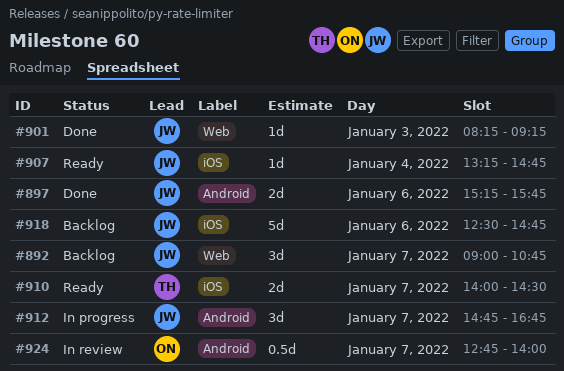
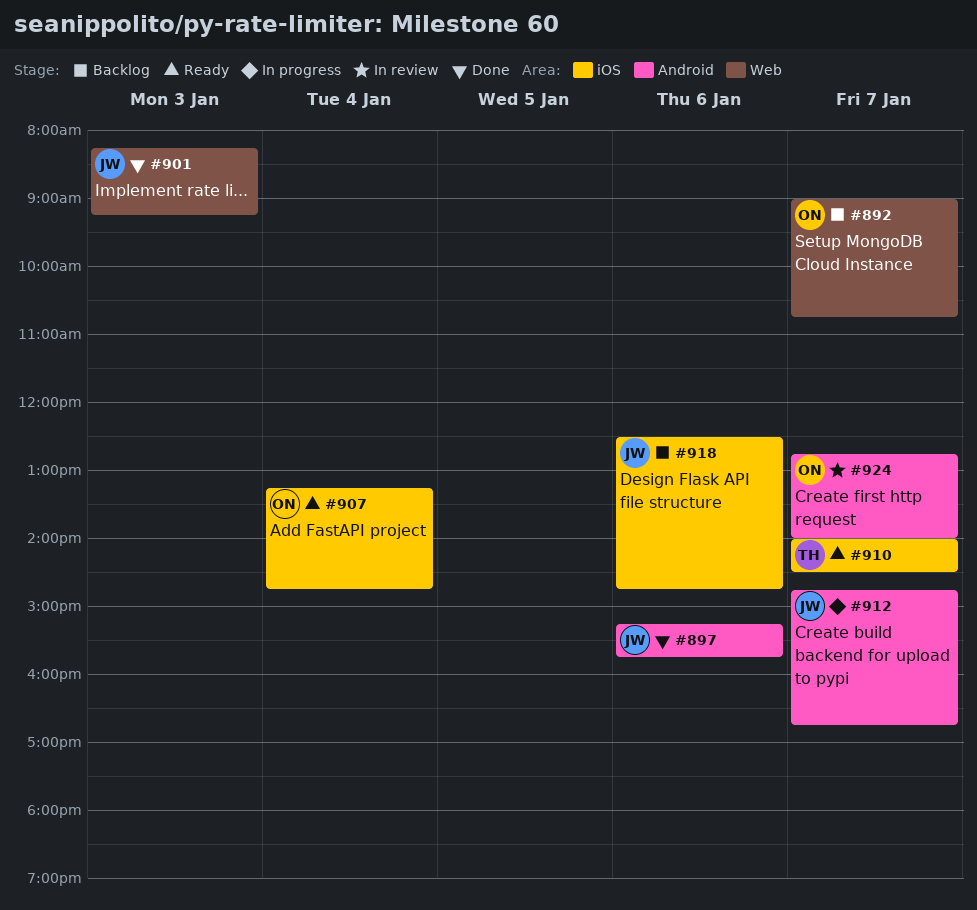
#892, owner: JW -> ON
#907, owner: JW -> ON

